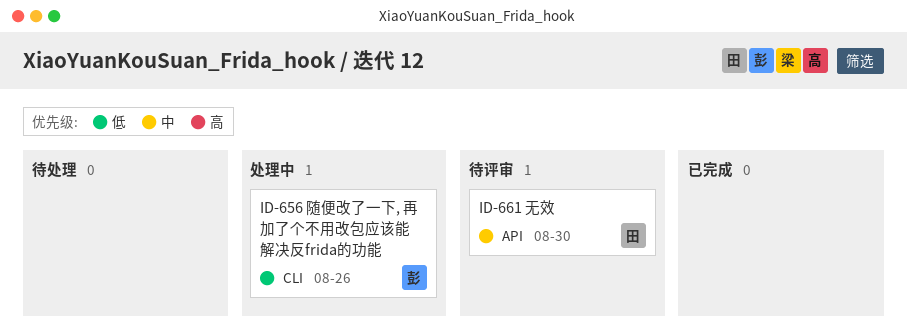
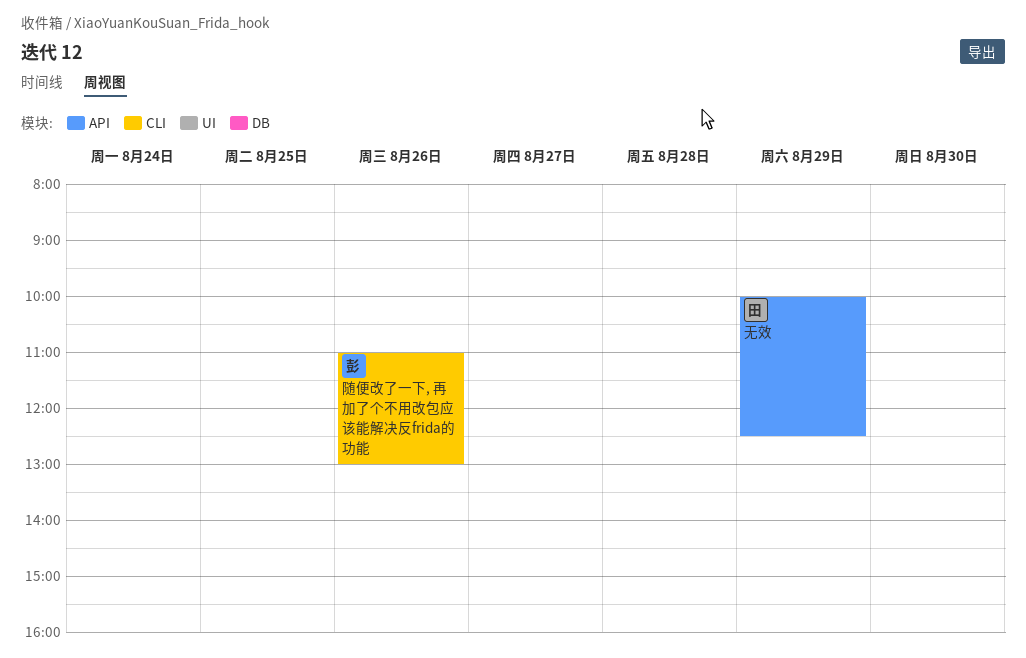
无效, day: Aug 30 -> Aug 29

